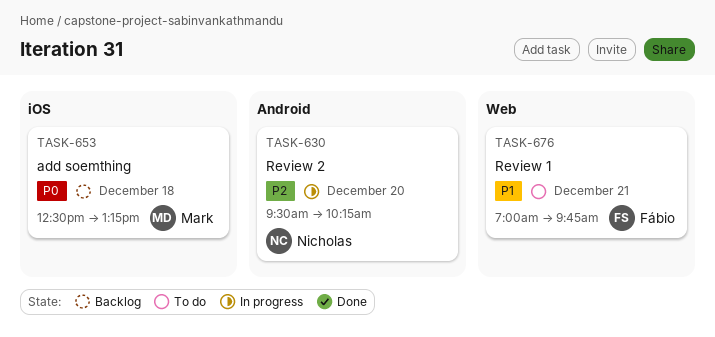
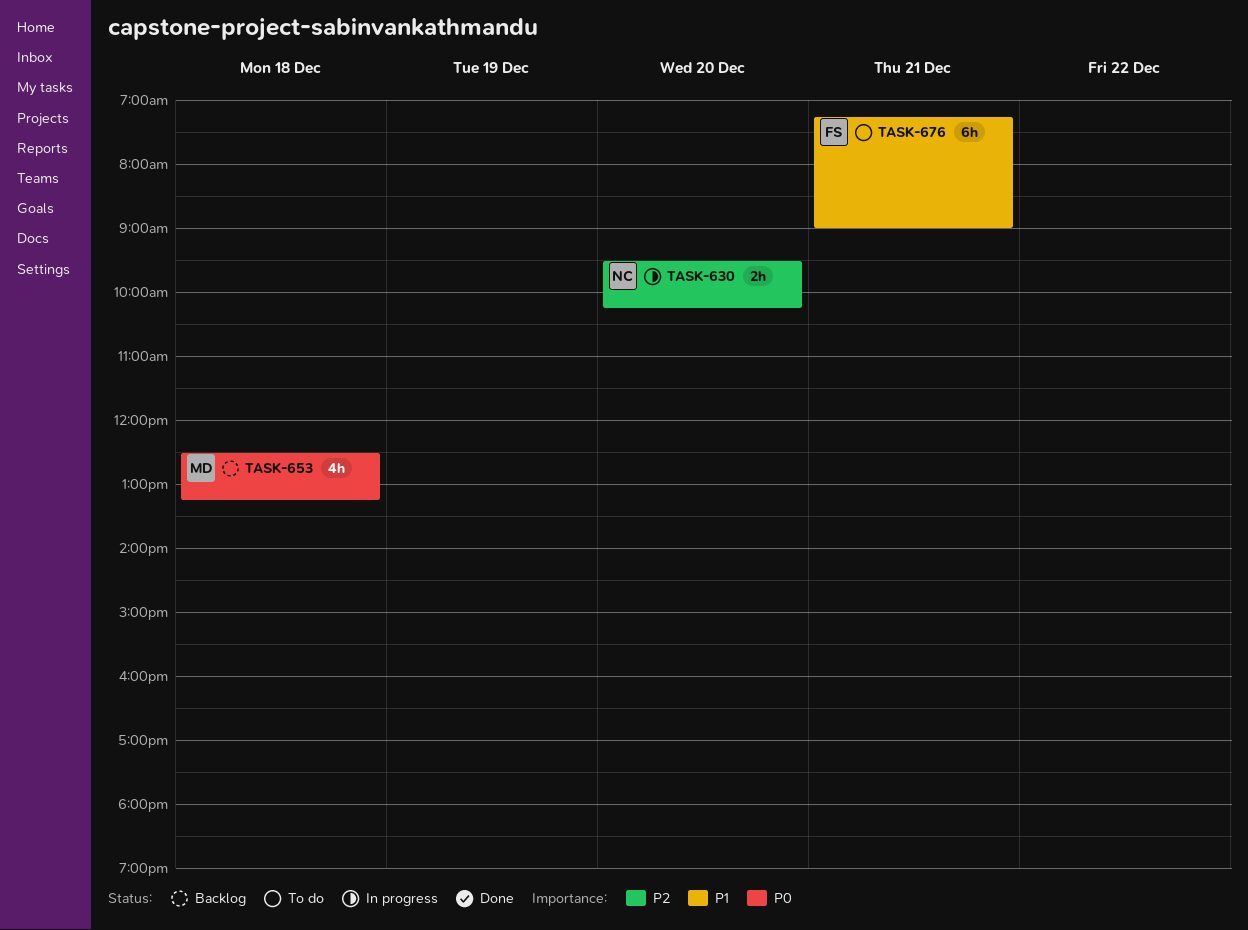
TASK-676, begins: 07:00 -> 07:15
TASK-676, ends: 09:45 -> 09:00

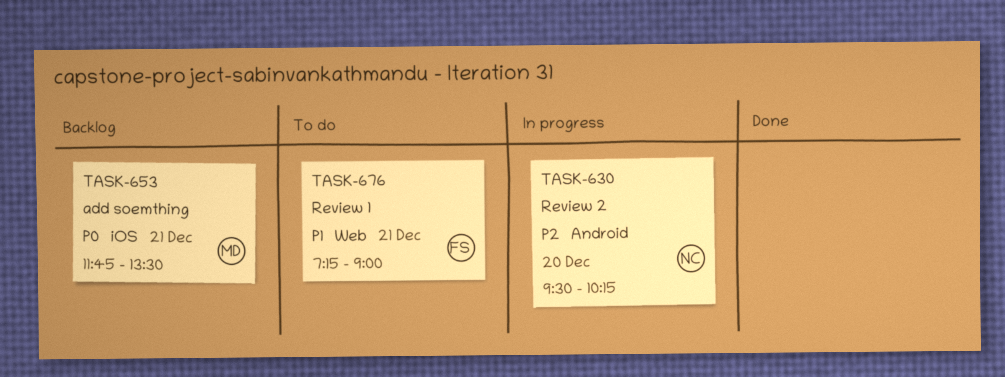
TASK-653, day: Dec 18 -> Dec 21
TASK-653, begins: 12:30 -> 11:45
TASK-653, ends: 13:15 -> 13:30

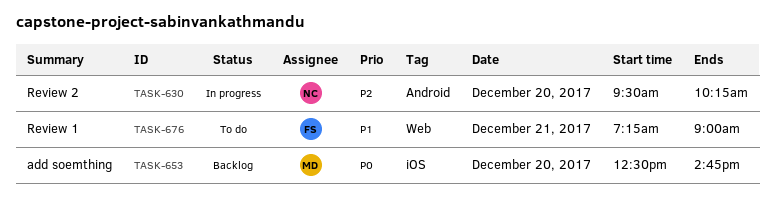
TASK-653, day: Dec 21 -> Dec 20
TASK-653, begins: 11:45 -> 12:30
TASK-653, ends: 13:30 -> 14:45

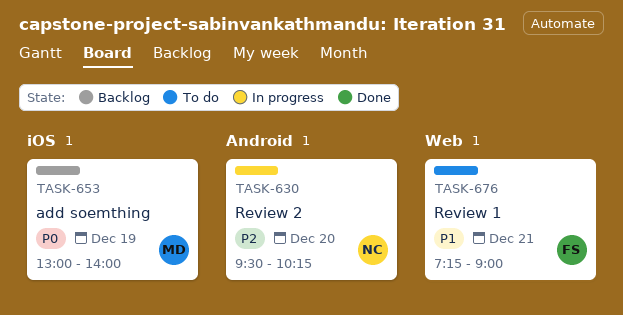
TASK-653, day: Dec 20 -> Dec 19
TASK-653, begins: 12:30 -> 13:00
TASK-653, ends: 14:45 -> 14:00

